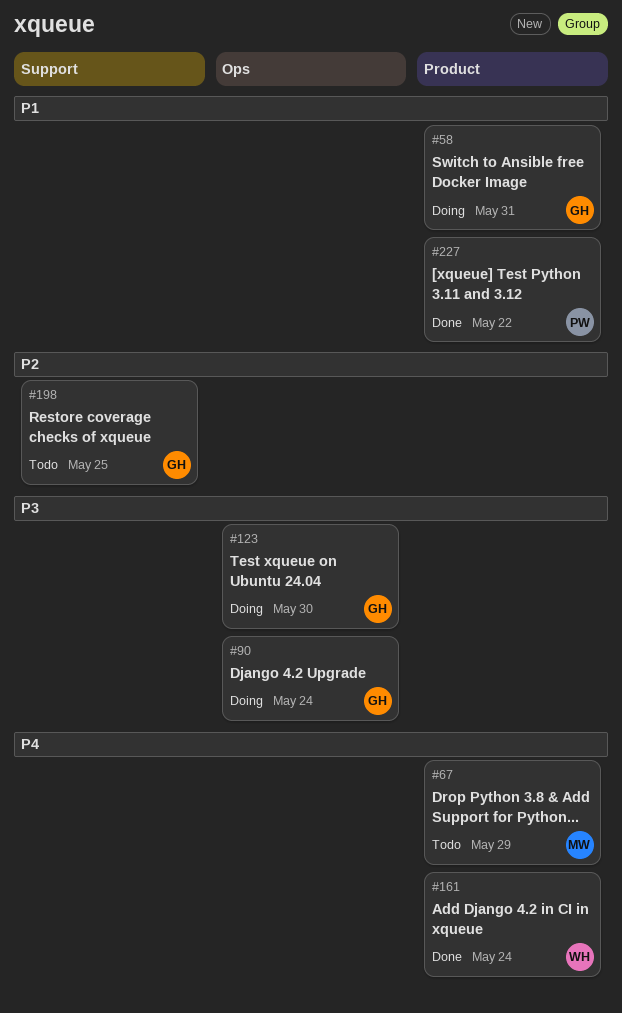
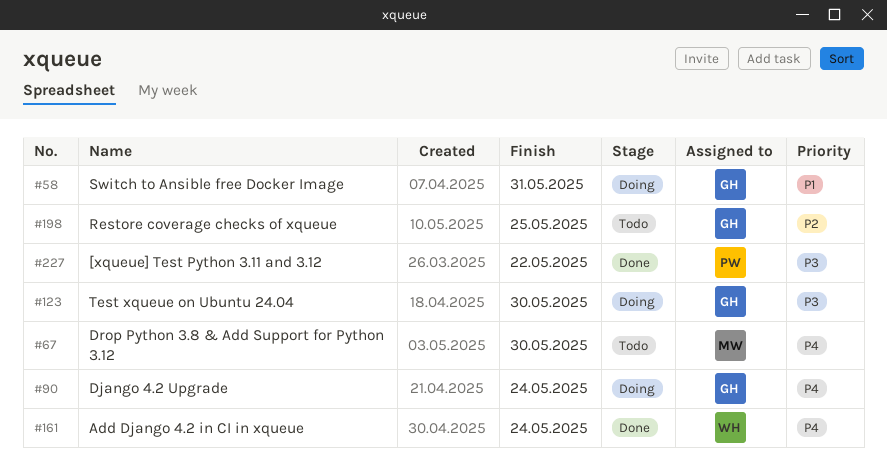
#67, due: May 29 -> May 30
#90, priority: P3 -> P4
#227, priority: P1 -> P3

